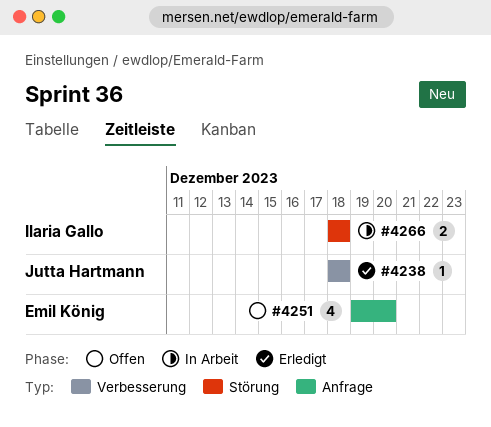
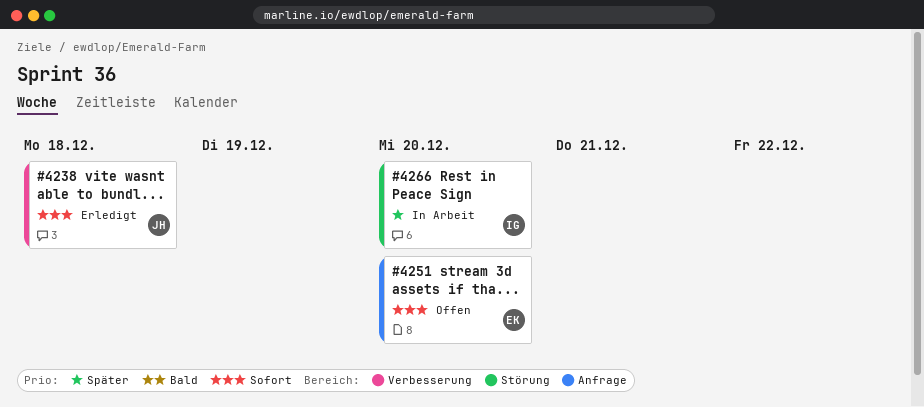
#4266, due: Dec 18 -> Dec 20

